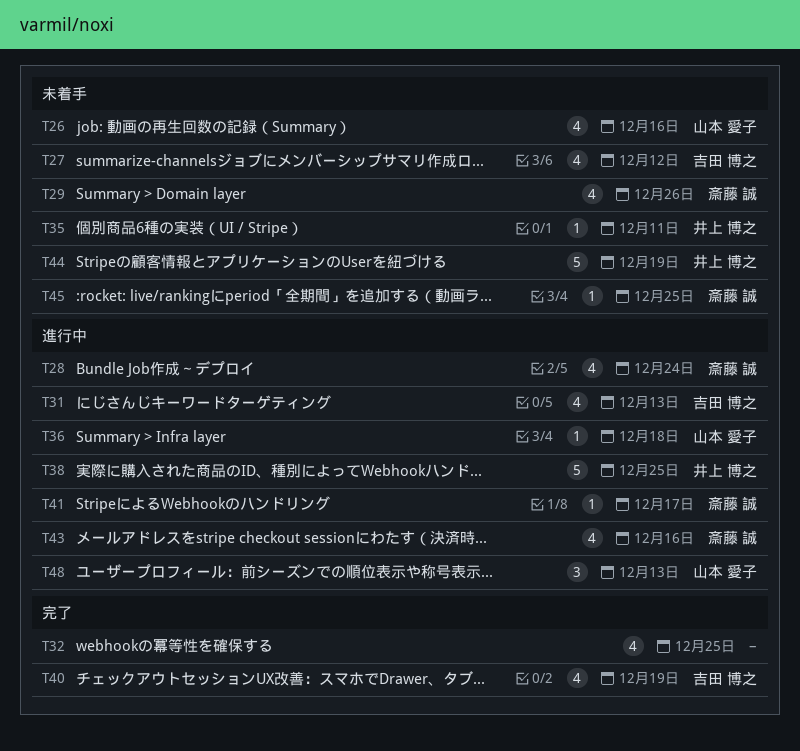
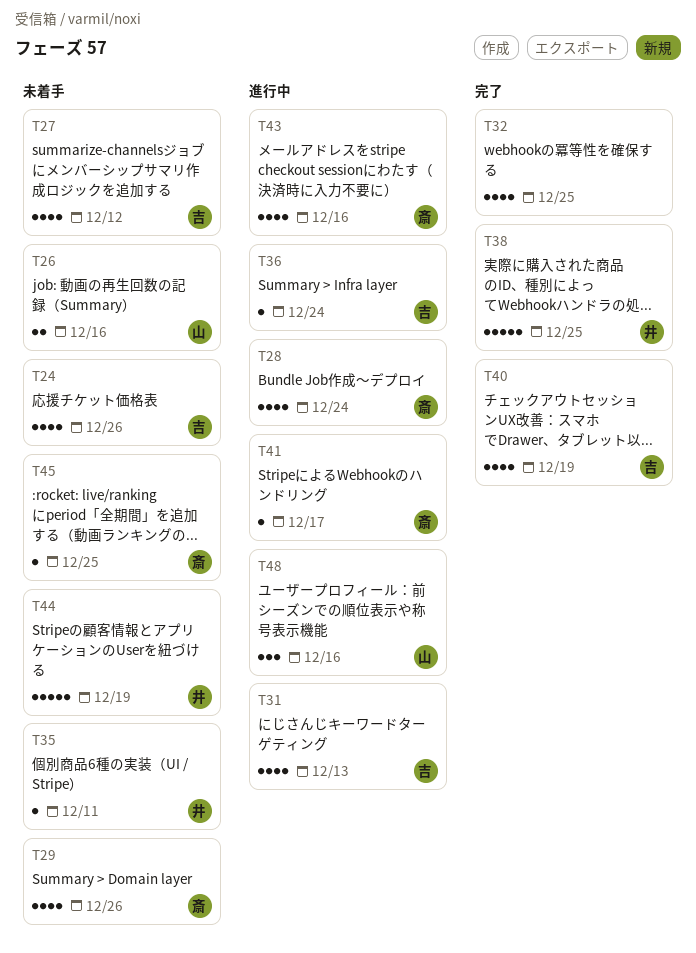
T24: none -> present
T26, estimate: 4 -> 2
T36, owner: 山本 愛子 -> 吉田 博之
T36, due: Dec 18 -> Dec 24
T38, status: 進行中 -> 完了
T48, due: Dec 13 -> Dec 16

